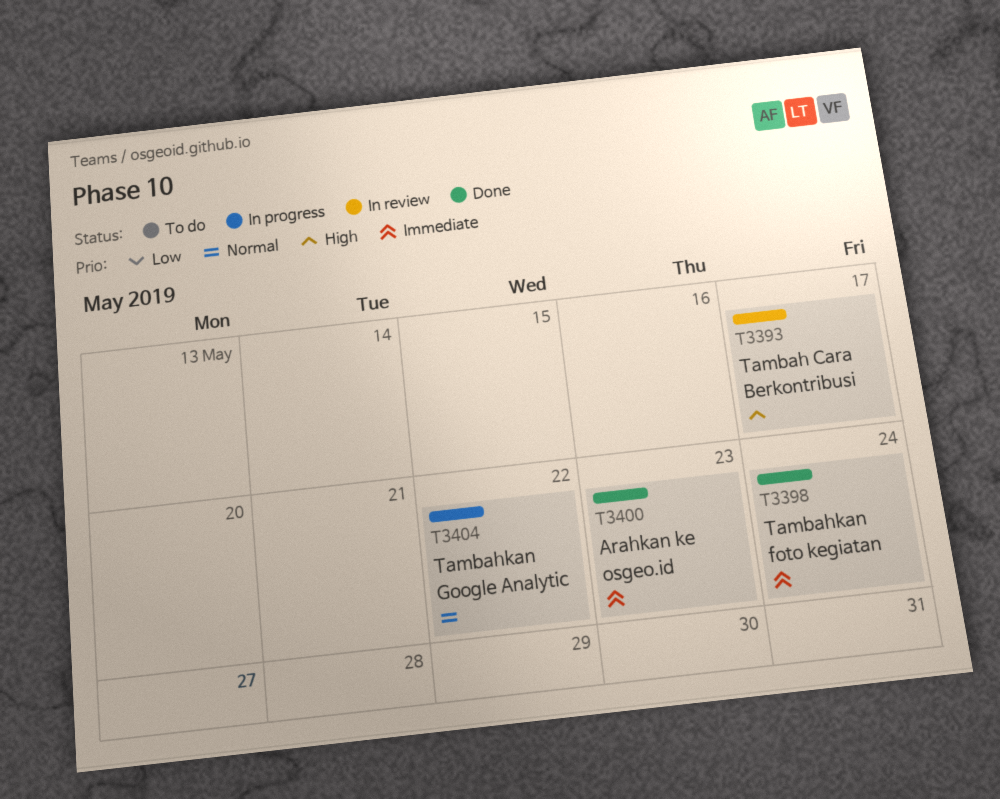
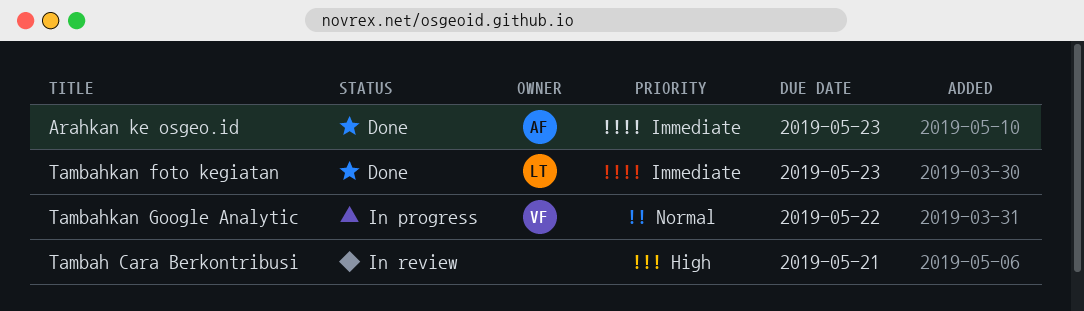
Tambah Cara Berkontribusi, due: May 17 -> May 21
Tambahkan foto kegiatan, due: May 24 -> May 23

